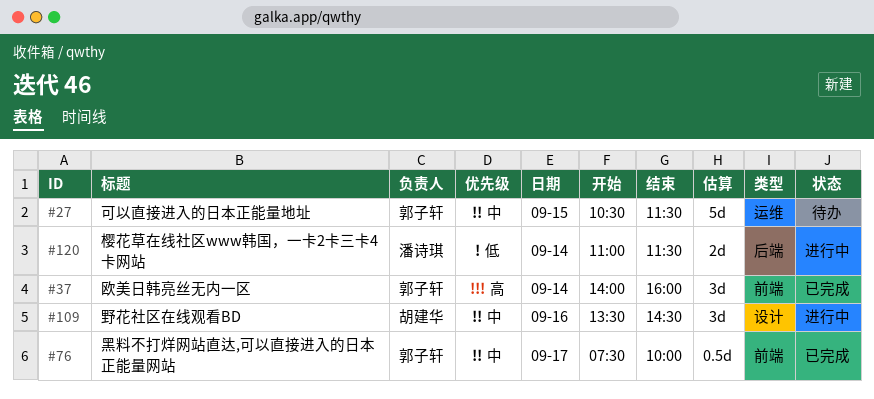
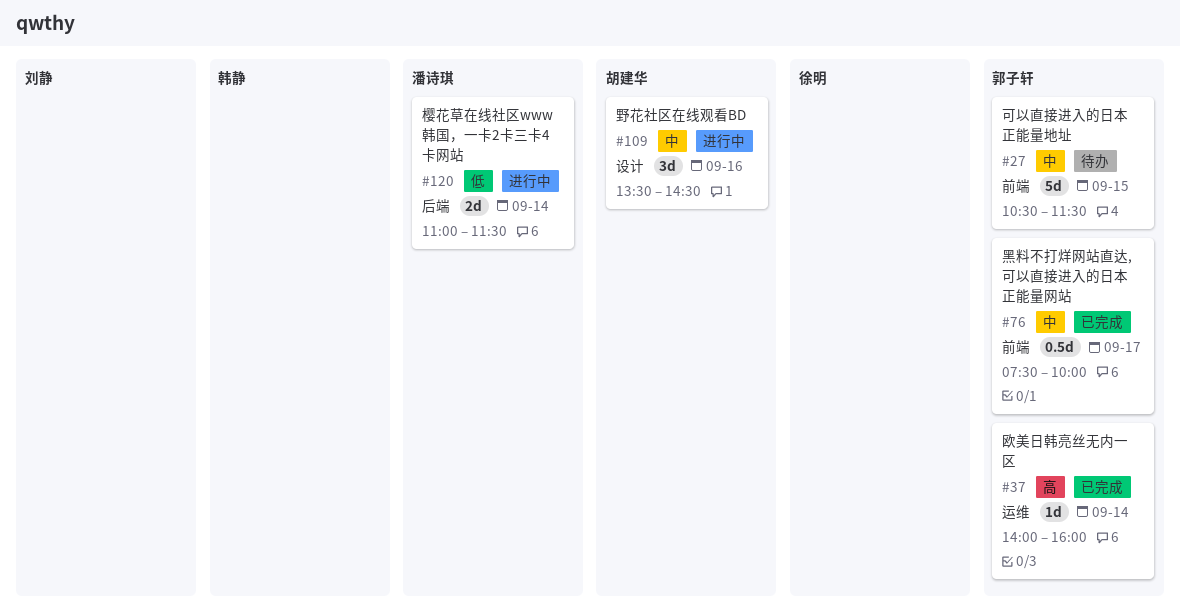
#27, label: 运维 -> 前端
#37, label: 前端 -> 运维
#37, estimate: 3d -> 1d

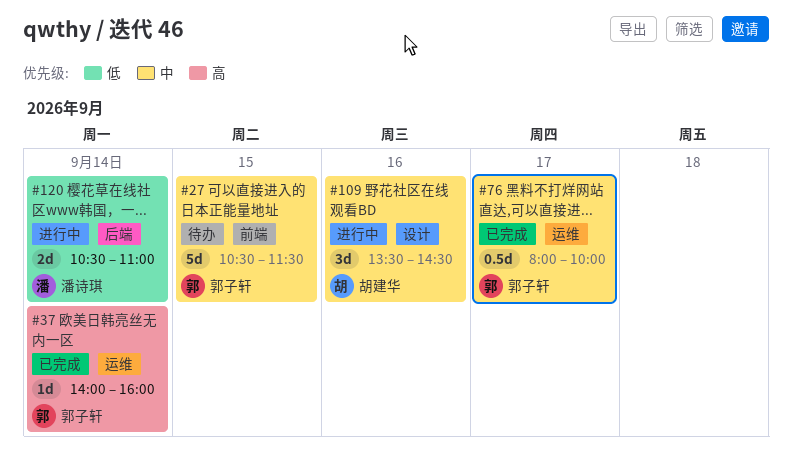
#76, label: 前端 -> 运维
#76, begins: 07:30 -> 08:00
#120, begins: 11:00 -> 10:30
#120, ends: 11:30 -> 11:00

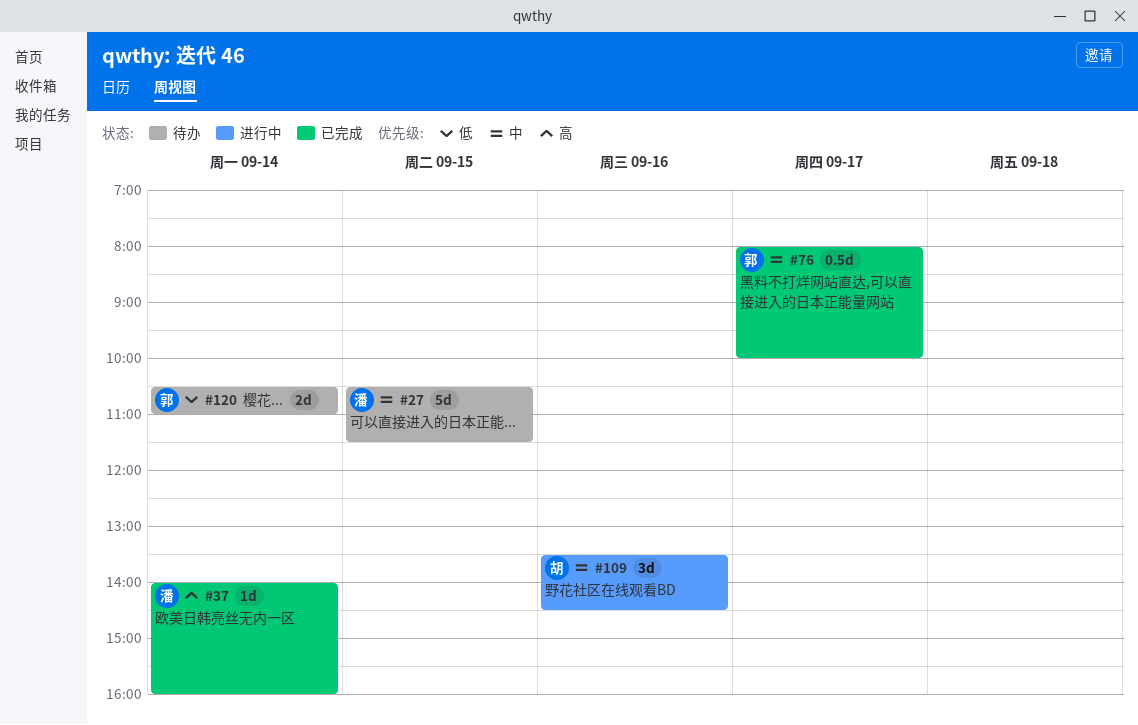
#27, owner: 郭子轩 -> 潘诗琪
#37, owner: 郭子轩 -> 潘诗琪
#120, status: 进行中 -> 待办
#120, owner: 潘诗琪 -> 郭子轩

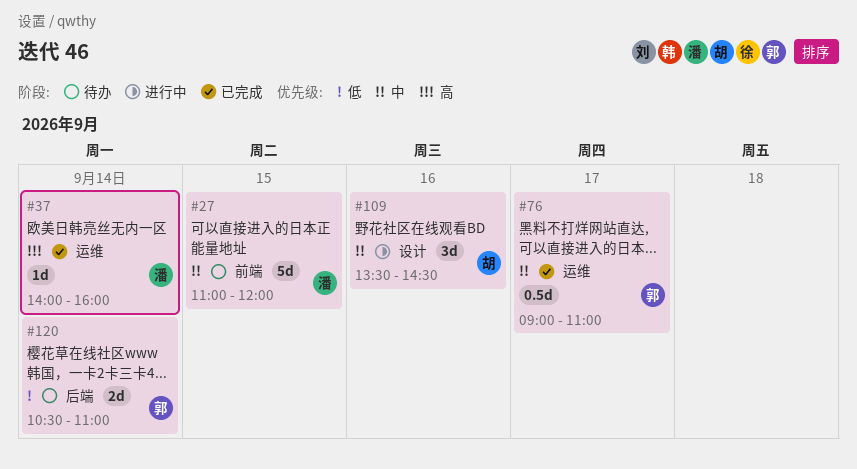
#27, begins: 10:30 -> 11:00
#27, ends: 11:30 -> 12:00
#76, begins: 08:00 -> 09:00
#76, ends: 10:00 -> 11:00

